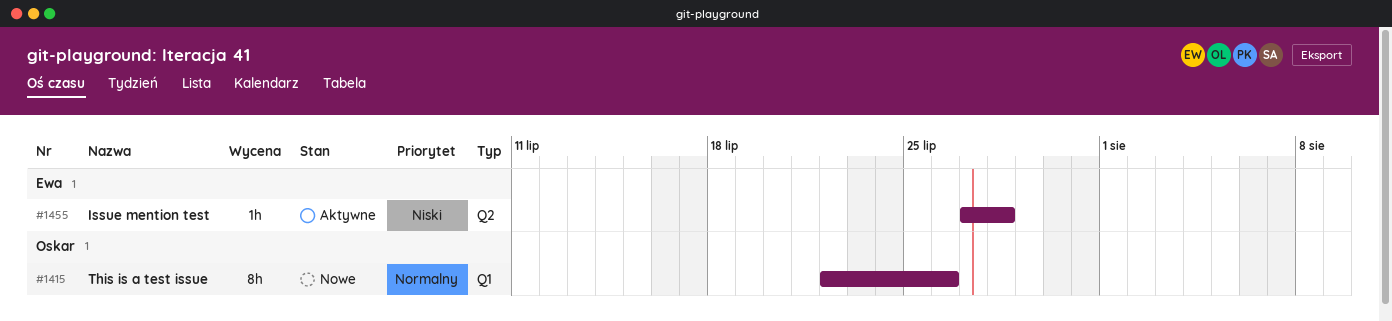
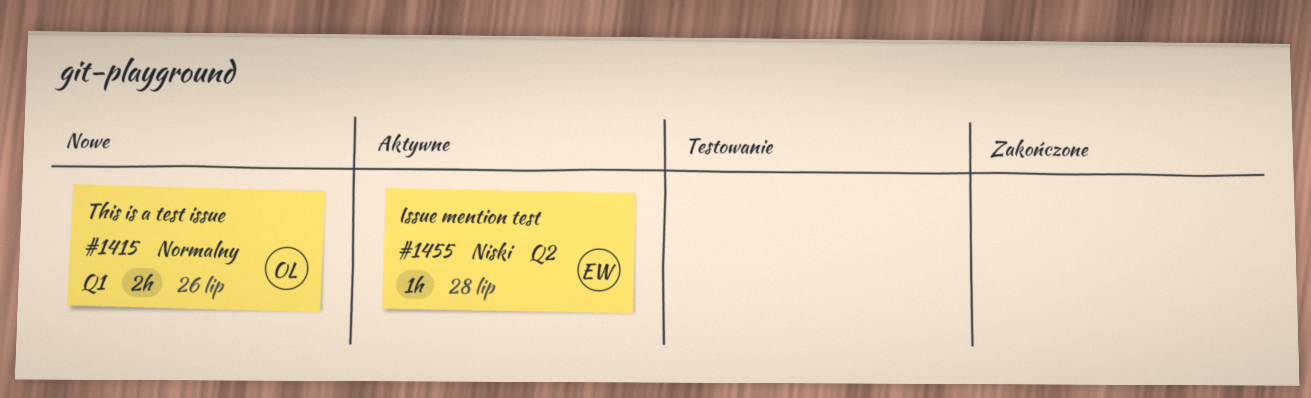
#1415, estimate: 8h -> 2h

